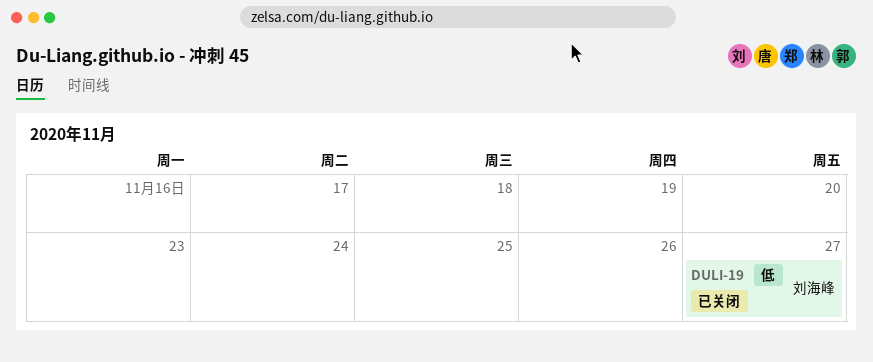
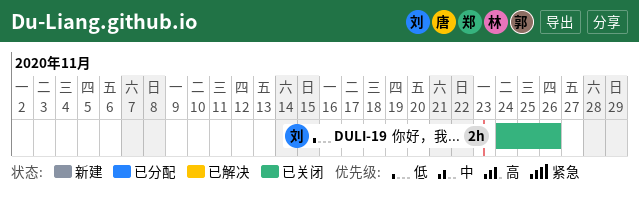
DULI-19, due: Nov 27 -> Nov 26

